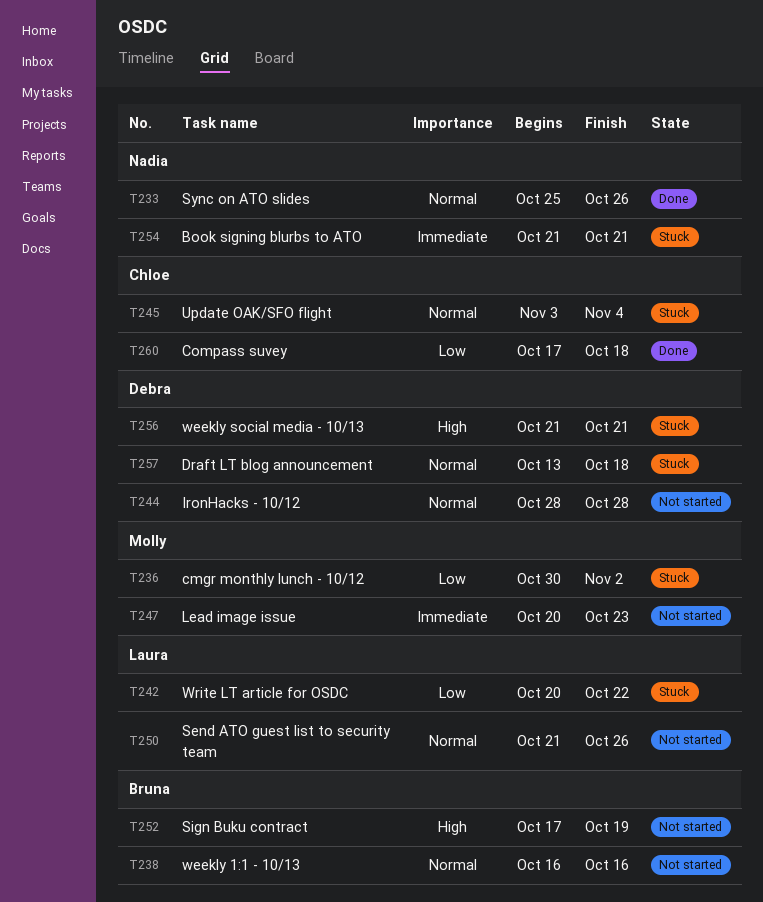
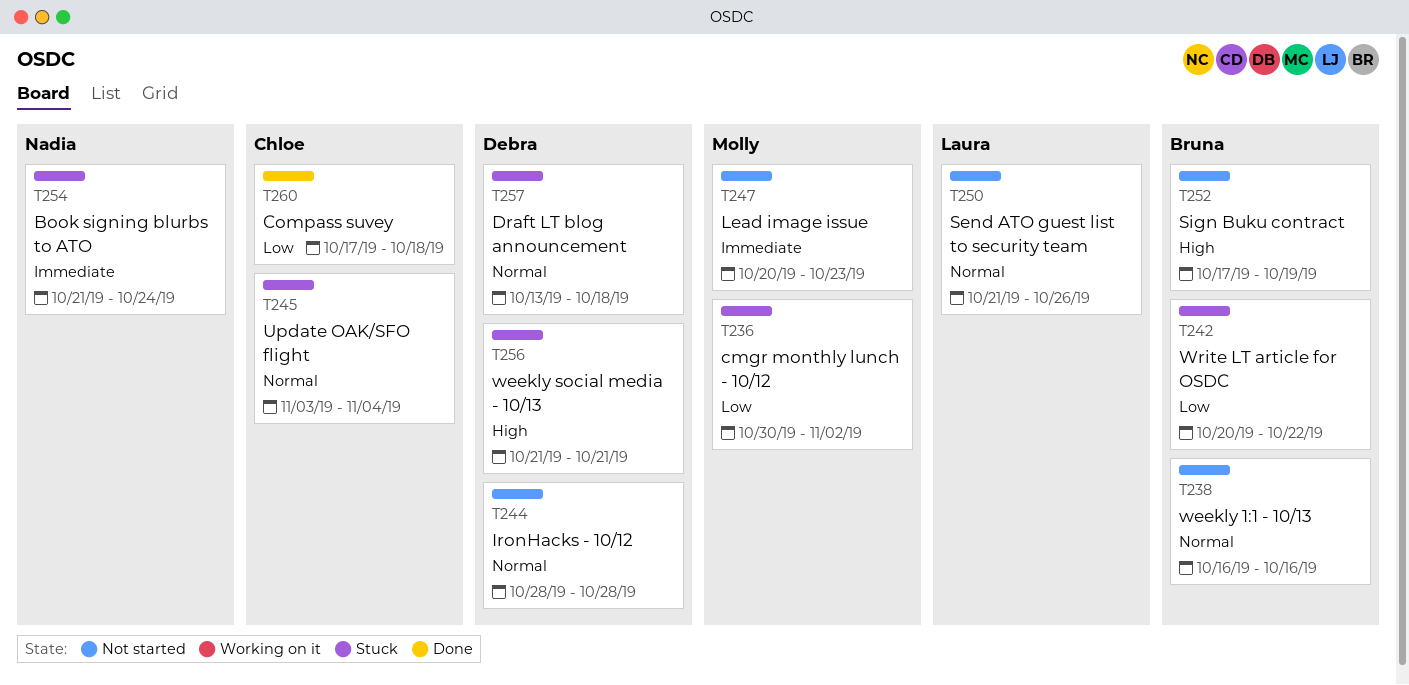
T233: present -> none
T242, owner: Laura -> Bruna
T254, due: Oct 21 -> Oct 24

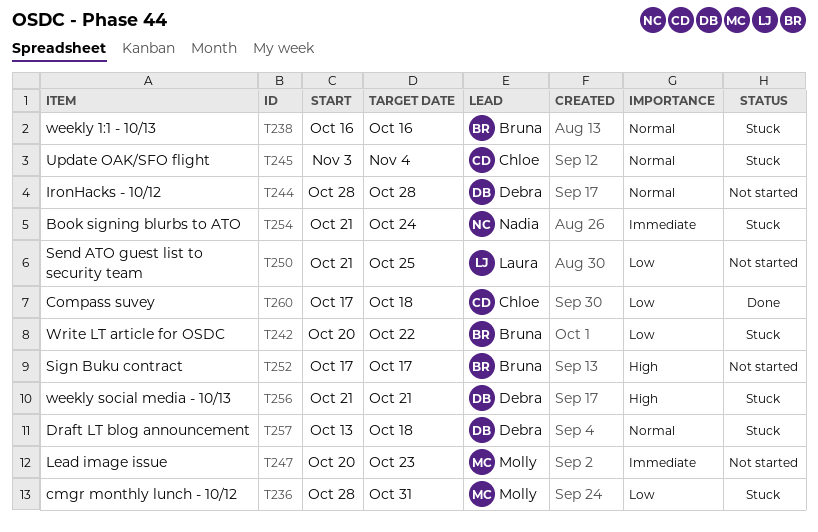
T236, start: Oct 30 -> Oct 28
T236, due: Nov 2 -> Oct 31
T238, status: Not started -> Stuck
T250, priority: Normal -> Low
T250, due: Oct 26 -> Oct 25
T252, due: Oct 19 -> Oct 17

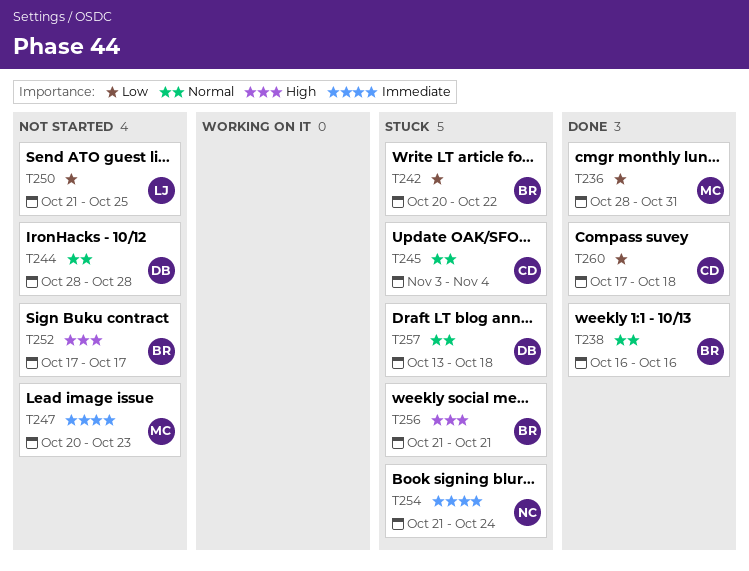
T236, status: Stuck -> Done
T238, status: Stuck -> Done
T256, owner: Debra -> Bruna

